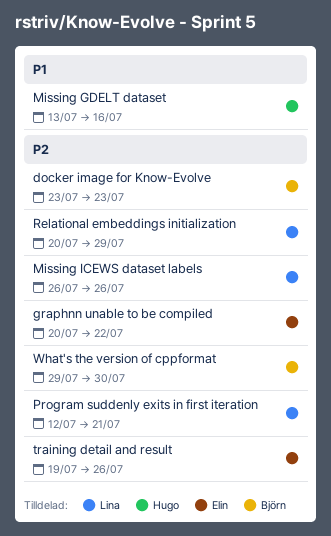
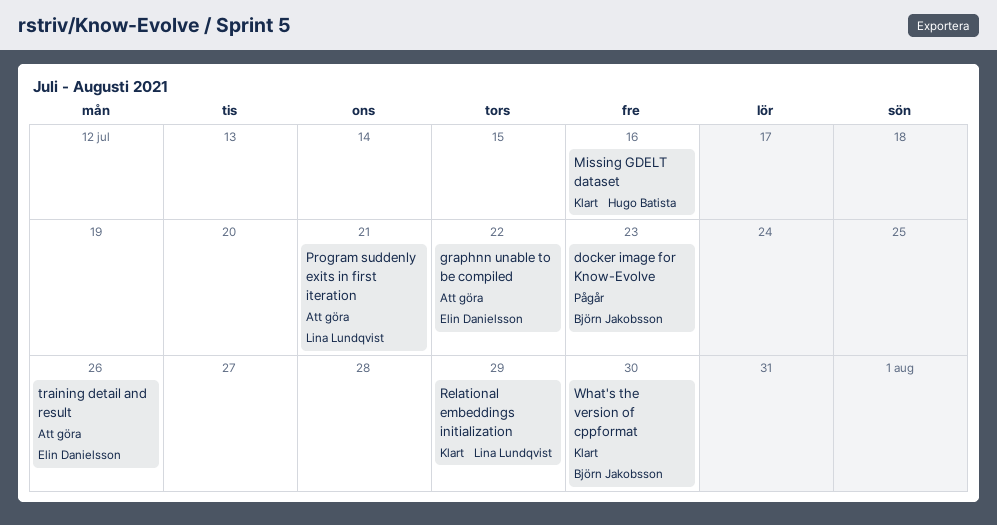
Missing ICEWS dataset labels: present -> none

